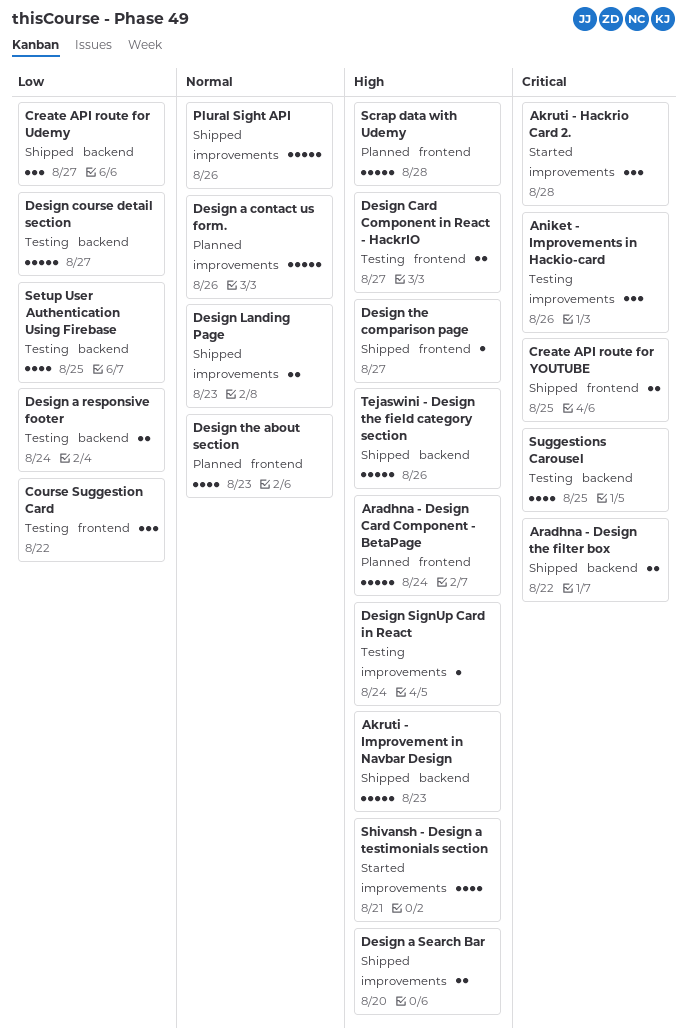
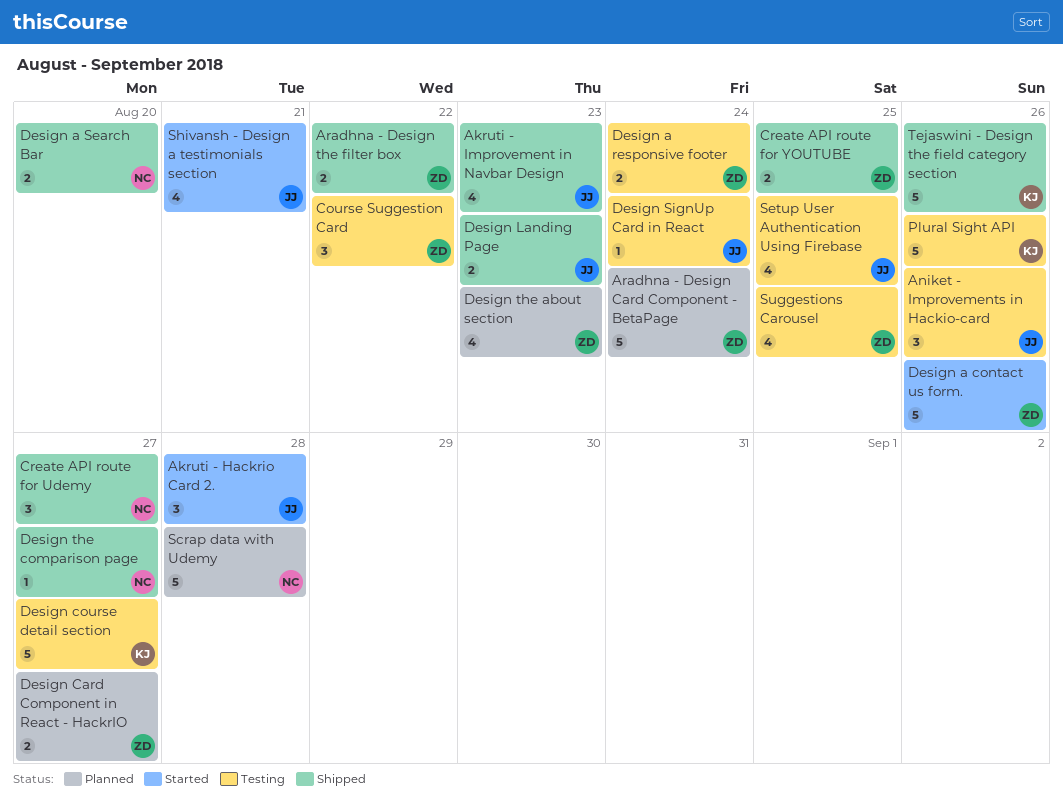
Akruti - Improvement in Navbar Design, estimate: 5 -> 4
Design a contact us form., status: Planned -> Started
Design Card Component in React - HackrIO, status: Testing -> Planned
Plural Sight API, status: Shipped -> Testing

